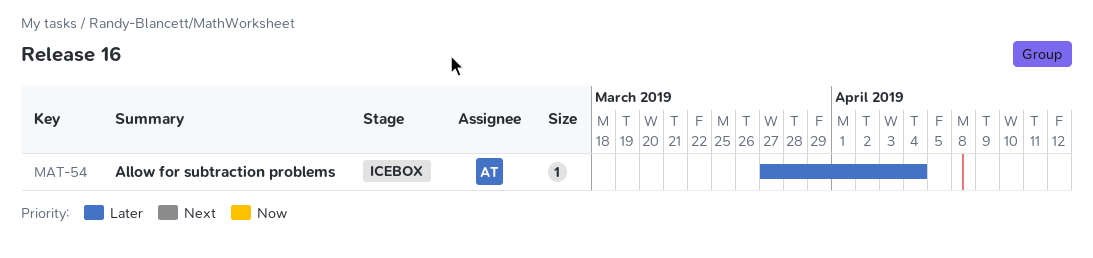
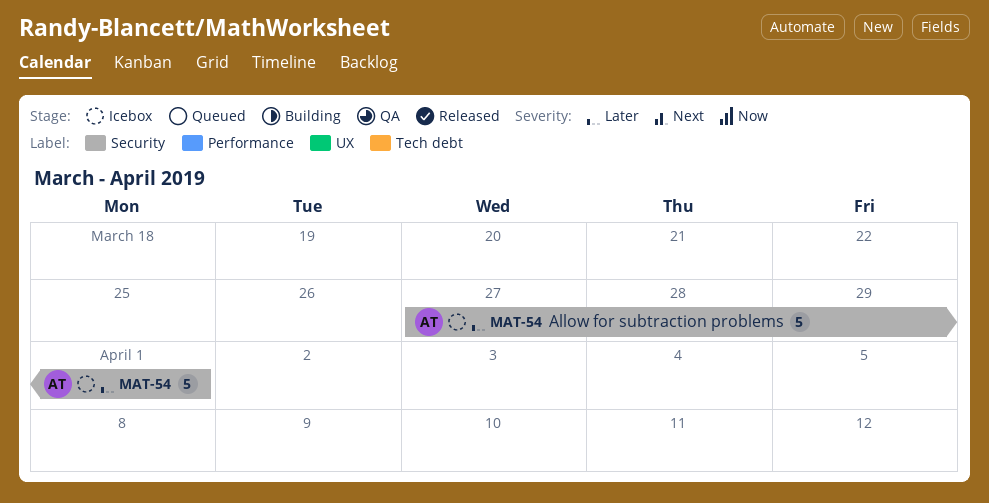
MAT-54, estimate: 1 -> 5
MAT-54, due: Apr 4 -> Apr 1

